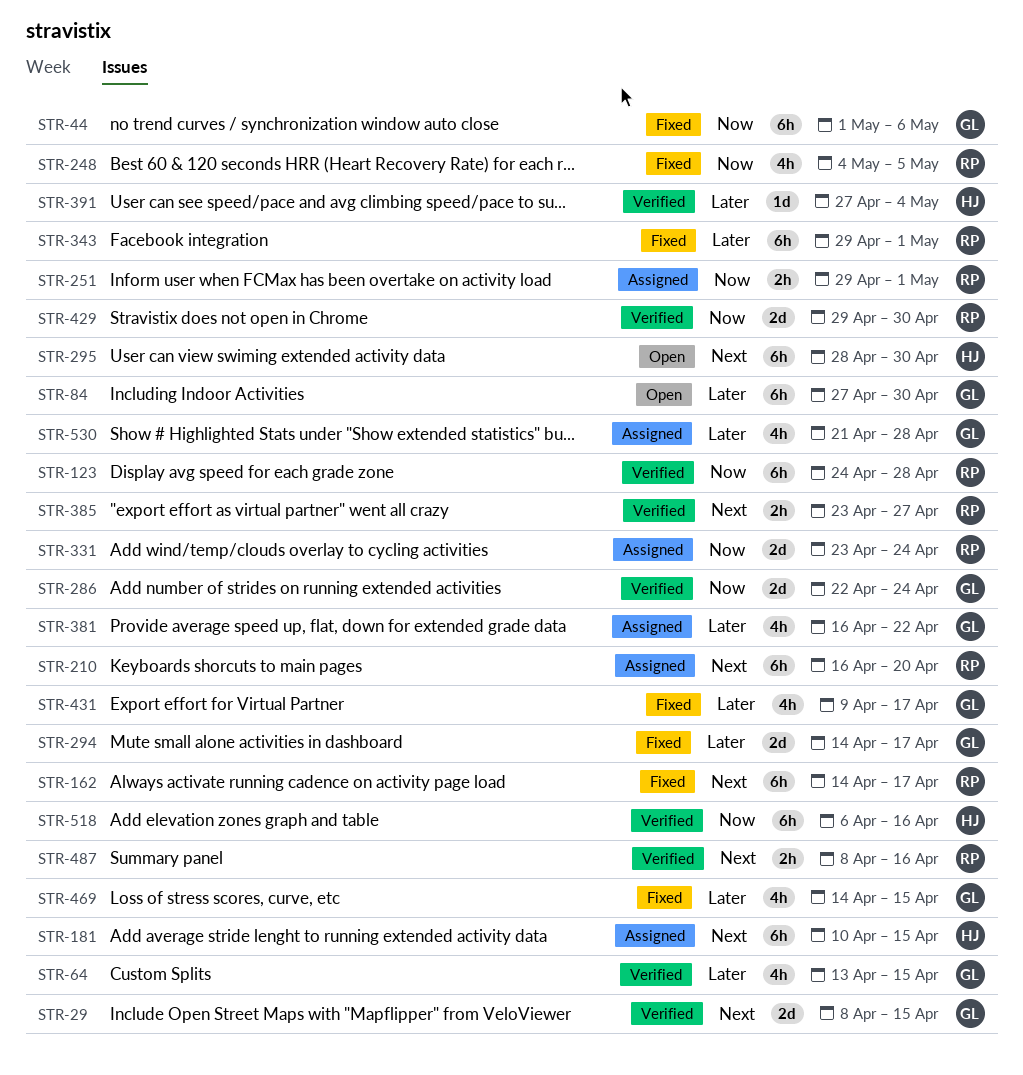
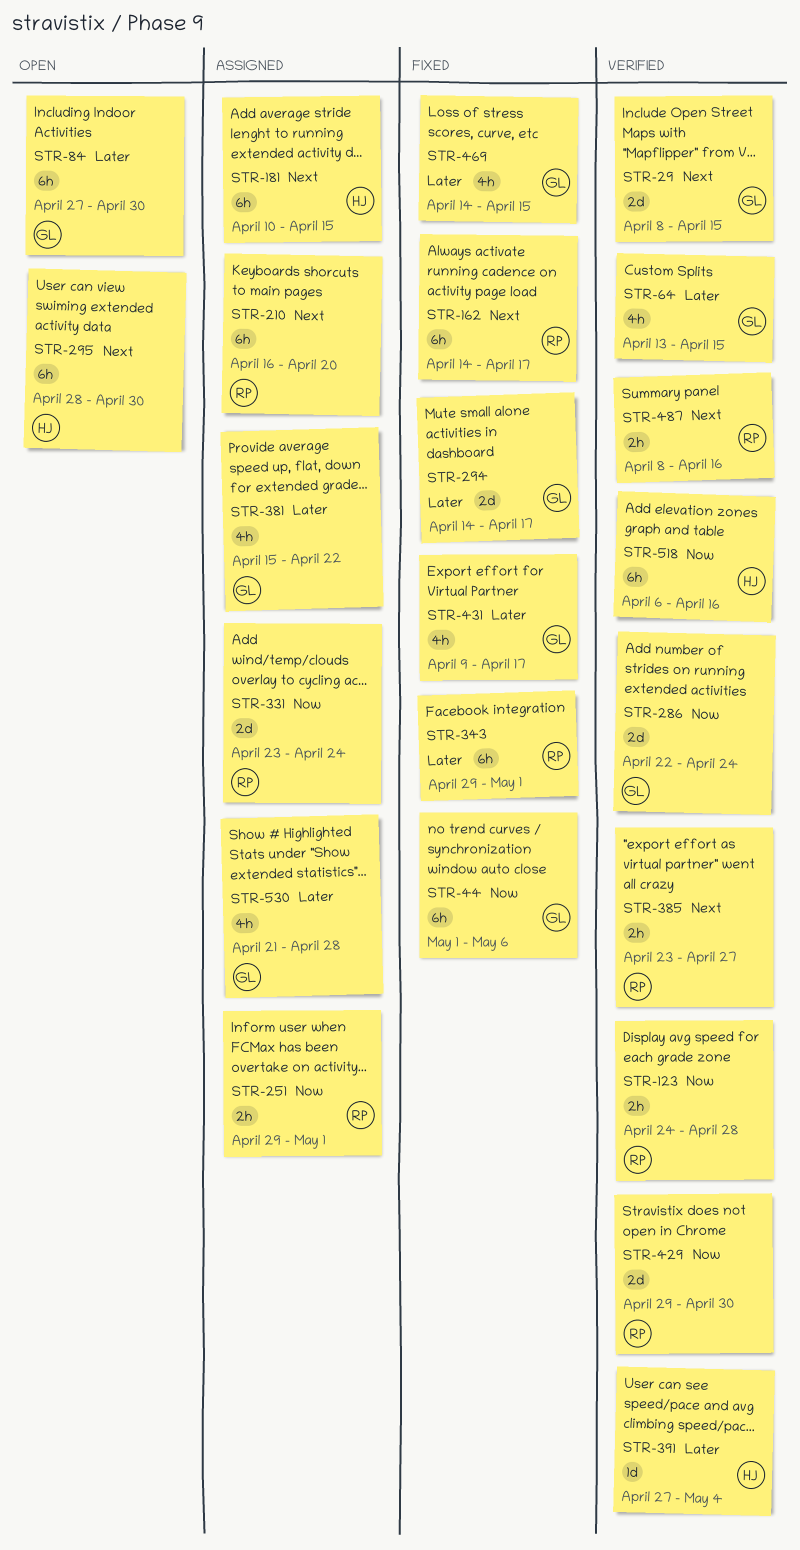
STR-123, estimate: 6h -> 2h
STR-248: present -> none
STR-381, start: Apr 16 -> Apr 15

